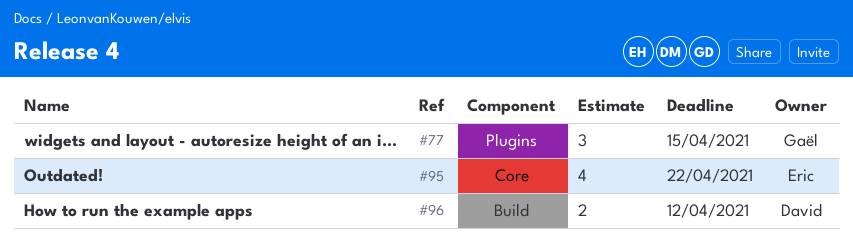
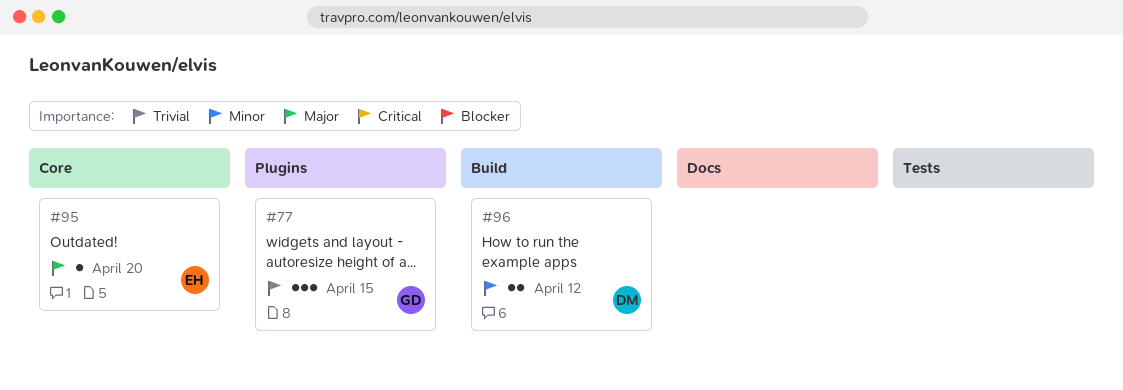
#95, estimate: 4 -> 1
#95, due: Apr 22 -> Apr 20

